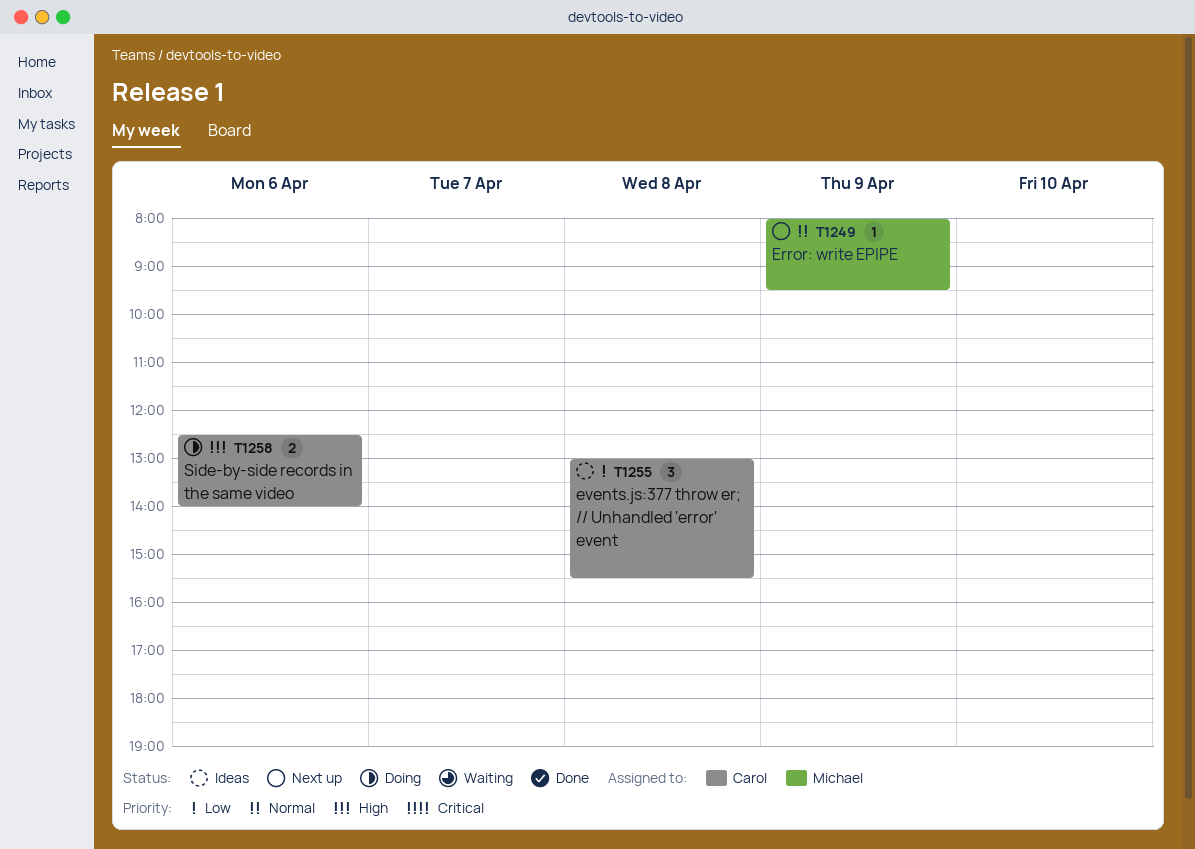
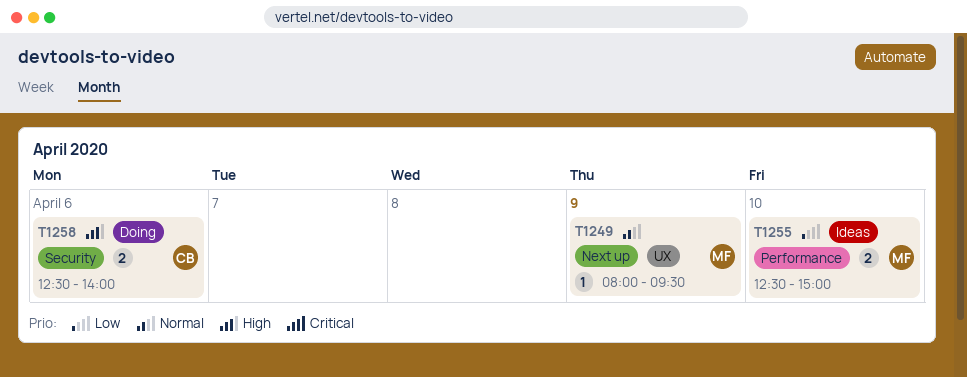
T1255, owner: Carol -> Michael
T1255, estimate: 3 -> 2
T1255, day: Apr 8 -> Apr 10
T1255, begins: 13:00 -> 12:30
T1255, ends: 15:30 -> 15:00

